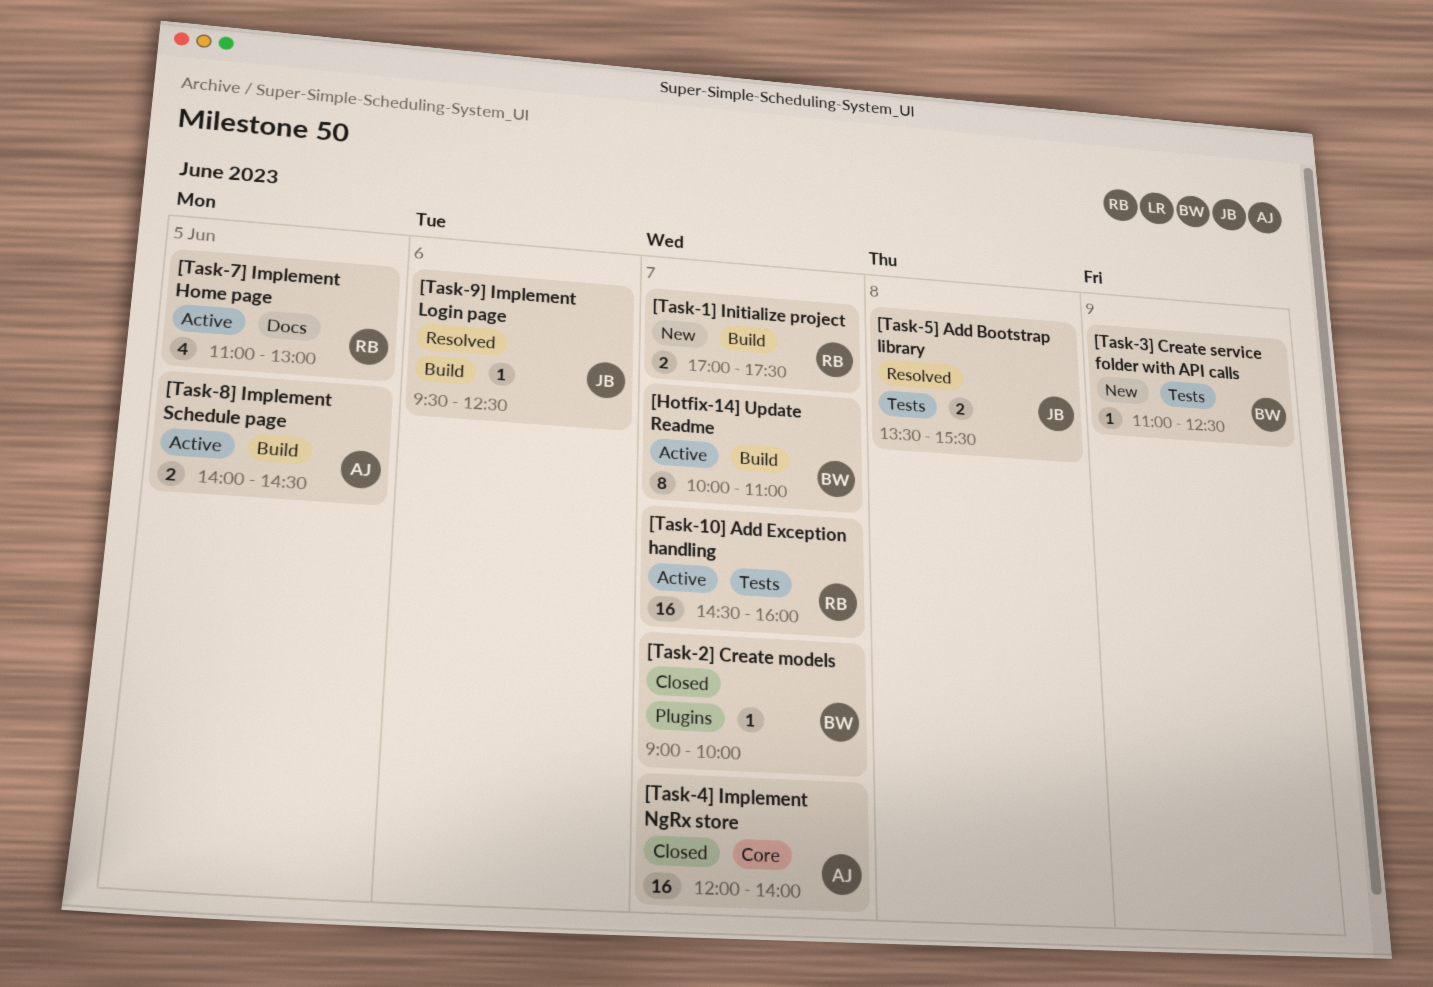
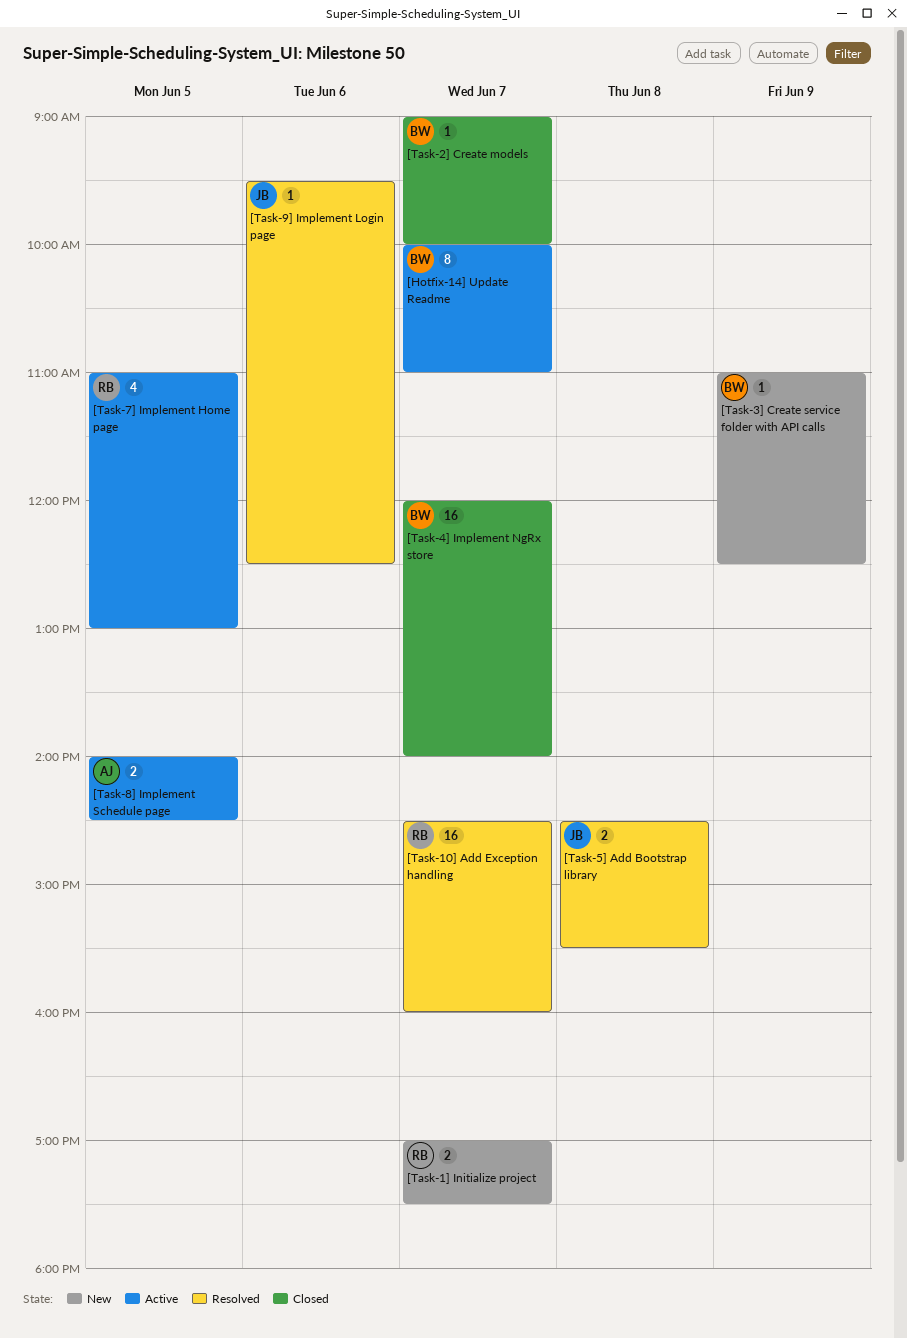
[Task-10] Add Exception handling, status: Active -> Resolved
[Task-4] Implement NgRx store, owner: AJ -> BW
[Task-5] Add Bootstrap library, begins: 13:30 -> 14:30

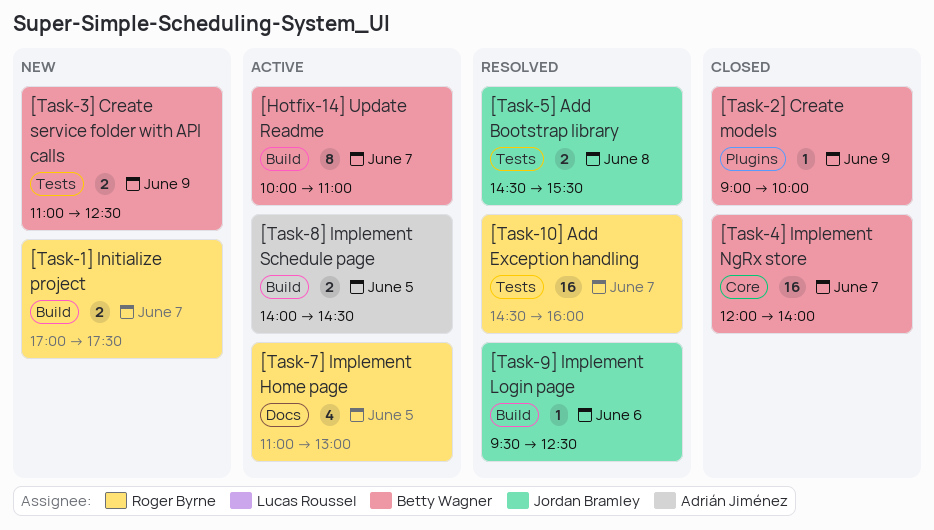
[Task-2] Create models, day: Jun 7 -> Jun 9
[Task-3] Create service folder with API calls, estimate: 1 -> 2

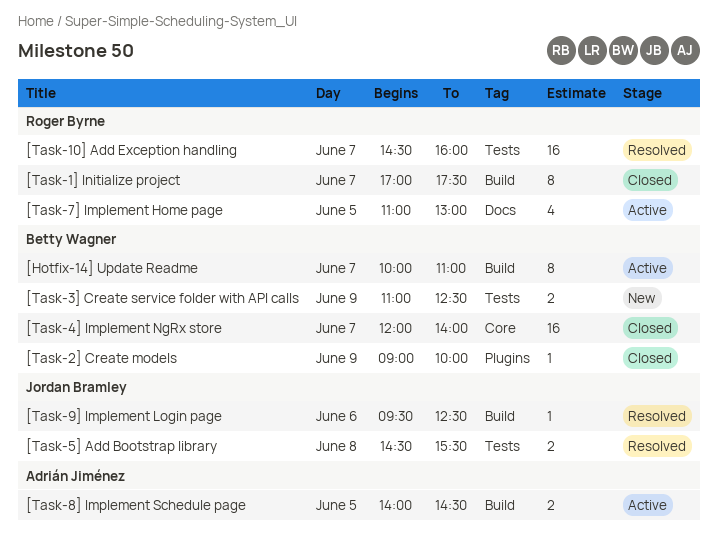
[Task-1] Initialize project, status: New -> Closed
[Task-1] Initialize project, estimate: 2 -> 8

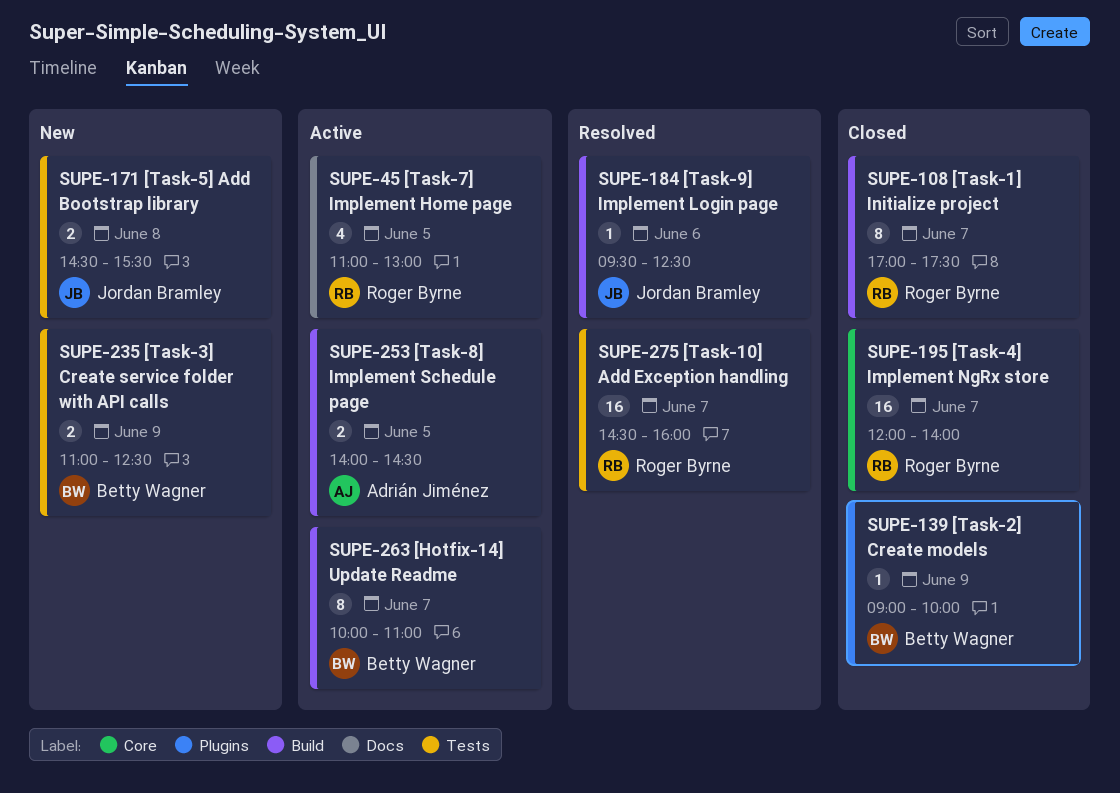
[Task-4] Implement NgRx store, owner: Betty Wagner -> Roger Byrne
[Task-5] Add Bootstrap library, status: Resolved -> New

